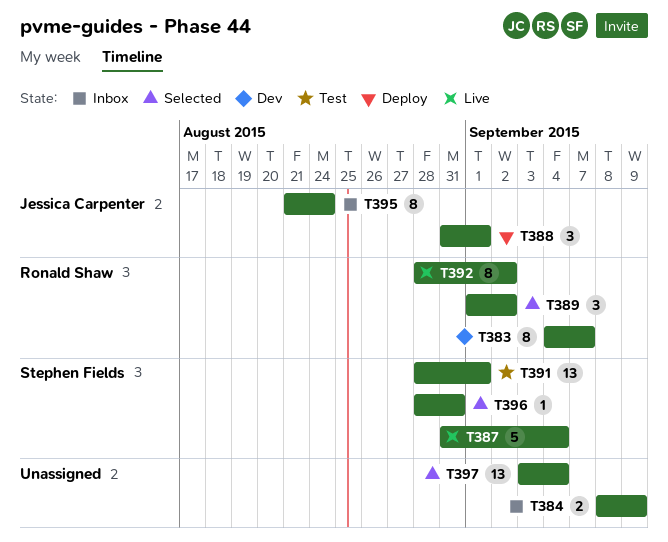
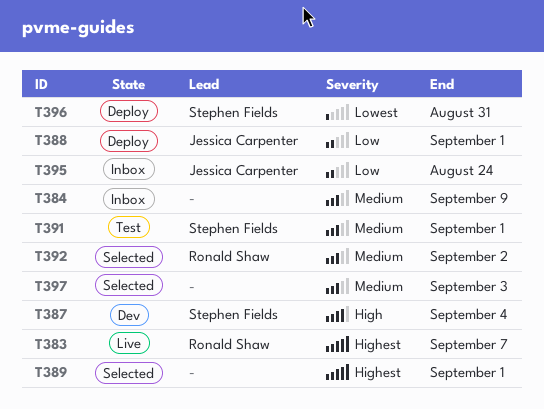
T383, status: Dev -> Live
T387, status: Live -> Dev
T389, owner: Ronald Shaw -> none
T389, due: Sep 2 -> Sep 1
T392, status: Live -> Selected
T396, status: Selected -> Deploy
T397, due: Sep 4 -> Sep 3

